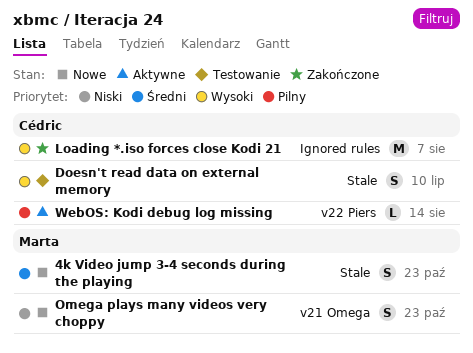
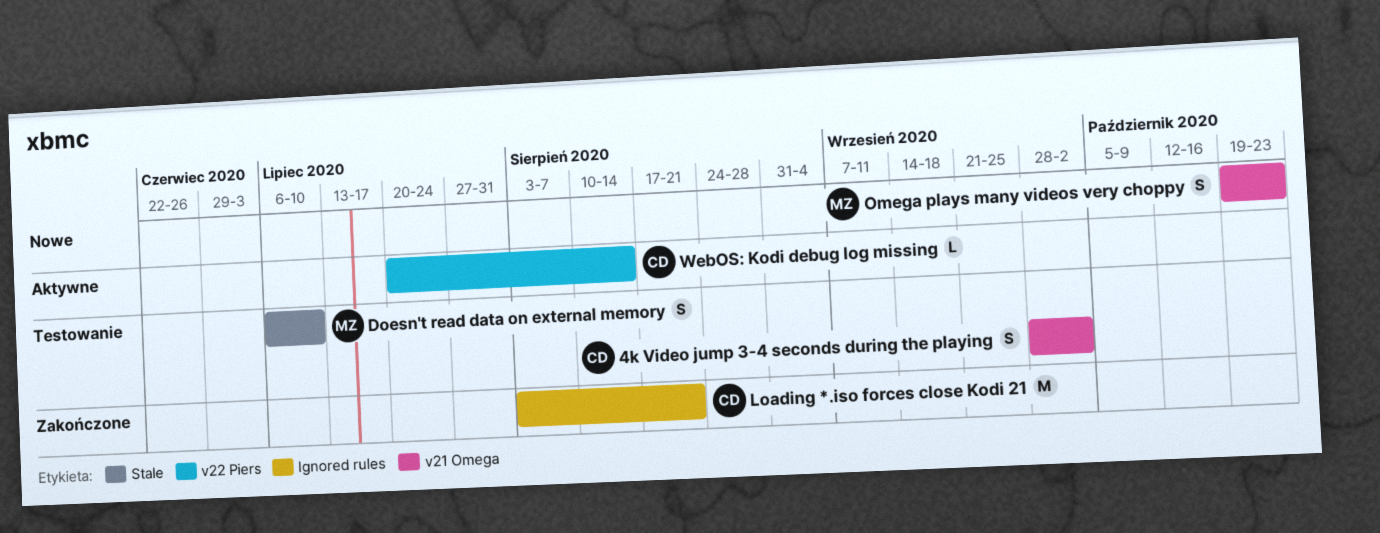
4k Video jump 3-4 seconds during the playing, status: Nowe -> Testowanie
4k Video jump 3-4 seconds during the playing, owner: Marta -> Cédric
4k Video jump 3-4 seconds during the playing, label: Stale -> v21 Omega
4k Video jump 3-4 seconds during the playing, due: Oct 23 -> Oct 2
Doesn't read data on external memory, owner: Cédric -> Marta
Loading *.iso forces close Kodi 21, due: Aug 7 -> Aug 21

